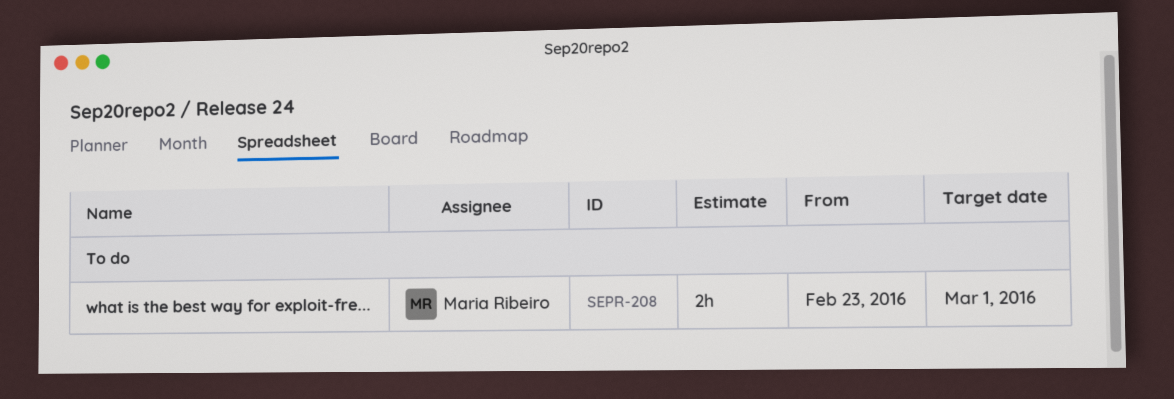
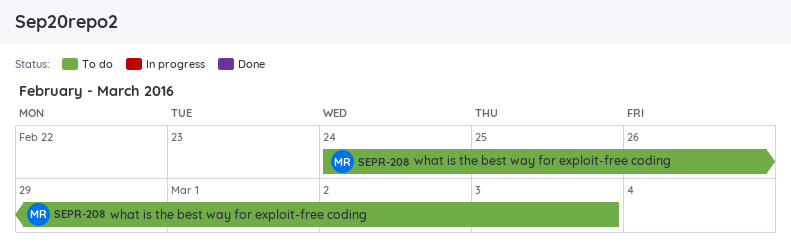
SEPR-208, start: Feb 23 -> Feb 24
SEPR-208, due: Mar 1 -> Mar 3

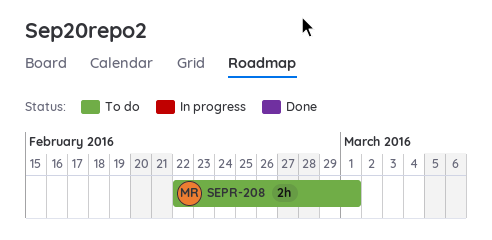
SEPR-208, start: Feb 24 -> Feb 22
SEPR-208, due: Mar 3 -> Mar 1

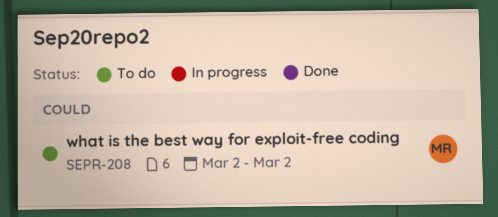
SEPR-208, start: Feb 22 -> Mar 2
SEPR-208, due: Mar 1 -> Mar 2

